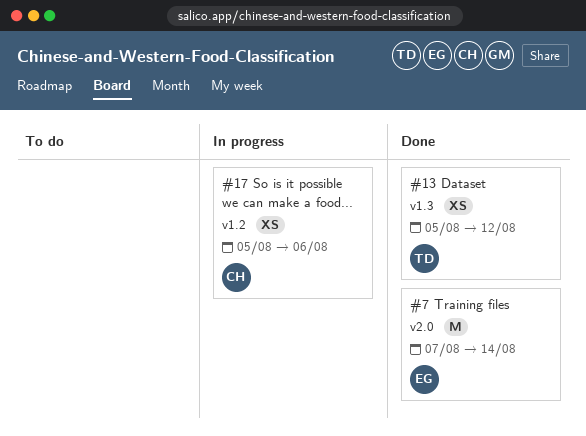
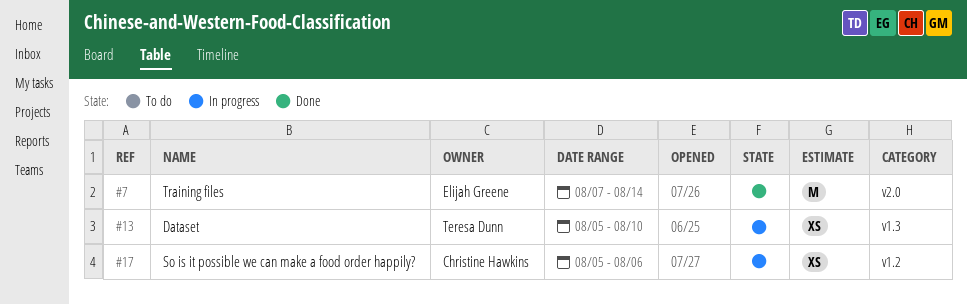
#13, status: Done -> In progress
#13, due: Aug 12 -> Aug 10

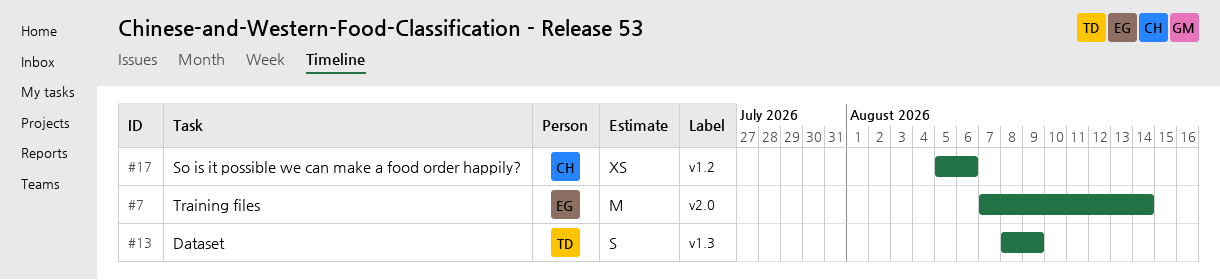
#13, estimate: XS -> S
#13, start: Aug 5 -> Aug 8
#13, due: Aug 10 -> Aug 9

